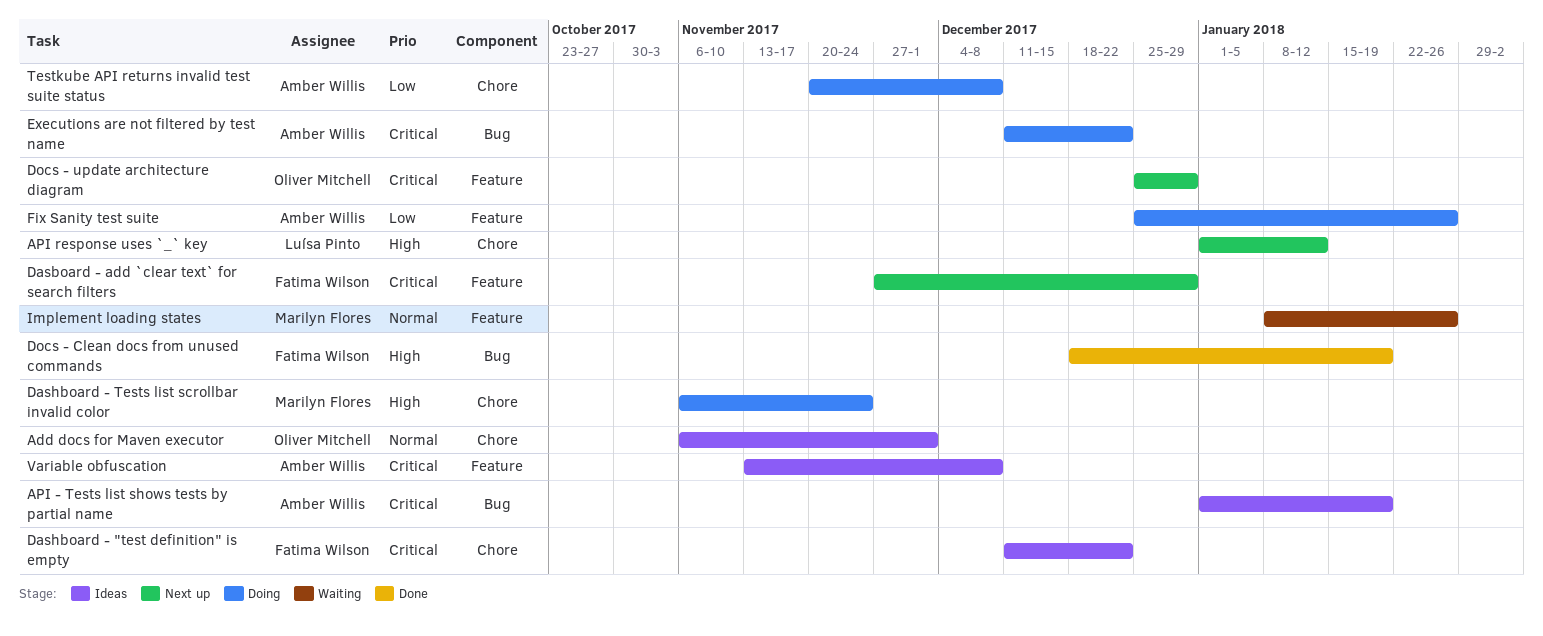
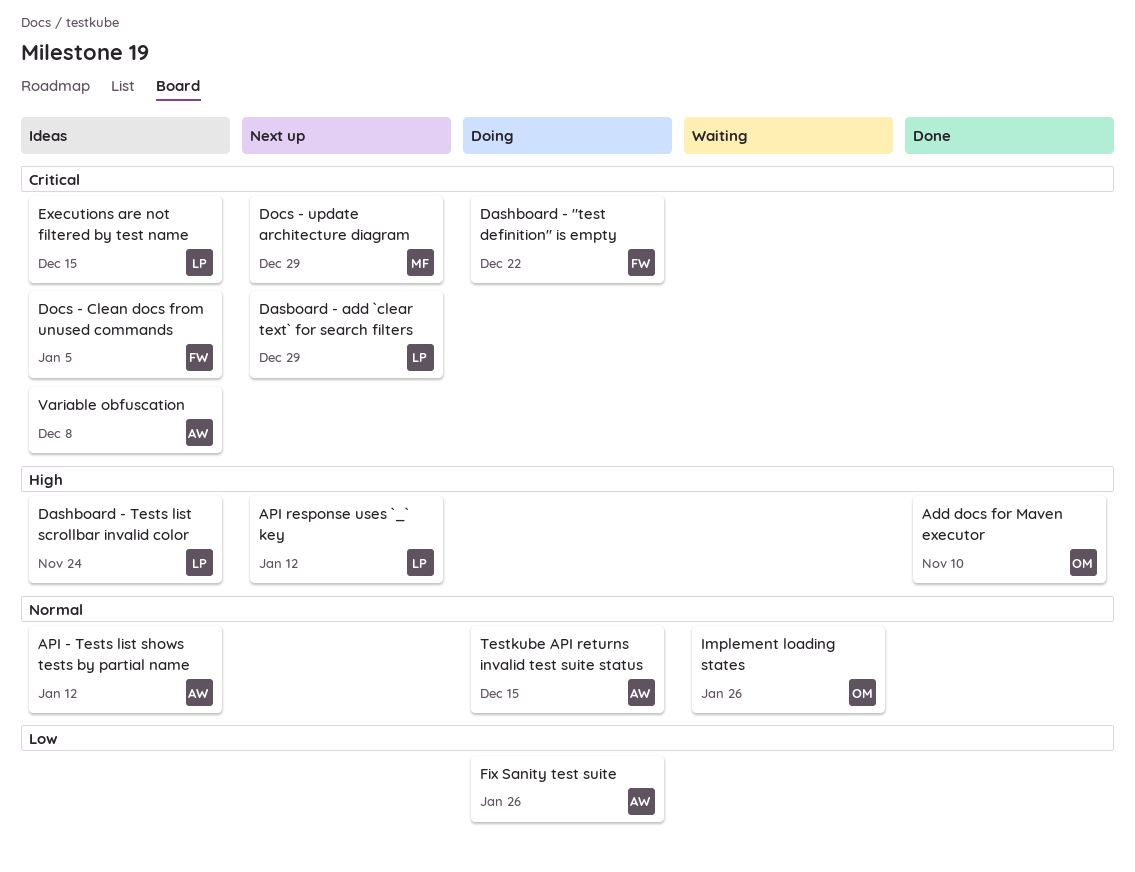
Add docs for Maven executor, status: Ideas -> Done
Add docs for Maven executor, priority: Normal -> High
Add docs for Maven executor, due: Dec 1 -> Nov 10
API - Tests list shows tests by partial name, priority: Critical -> Normal
API - Tests list shows tests by partial name, due: Jan 19 -> Jan 12
Dasboard - add `clear text` for search filters, owner: Fatima Wilson -> Luísa Pinto
Dashboard - "test definition" is empty, status: Ideas -> Doing
Dashboard - Tests list scrollbar invalid color, status: Doing -> Ideas
Dashboard - Tests list scrollbar invalid color, owner: Marilyn Flores -> Luísa Pinto
Docs - Clean docs from unused commands, status: Done -> Ideas
Docs - Clean docs from unused commands, priority: High -> Critical
Docs - Clean docs from unused commands, due: Jan 19 -> Jan 5
Docs - update architecture diagram, owner: Oliver Mitchell -> Marilyn Flores
Executions are not filtered by test name, status: Doing -> Ideas
Executions are not filtered by test name, owner: Amber Willis -> Luísa Pinto
Executions are not filtered by test name, due: Dec 22 -> Dec 15
Implement loading states, owner: Marilyn Flores -> Oliver Mitchell
Testkube API returns invalid test suite status, priority: Low -> Normal
Testkube API returns invalid test suite status, due: Dec 8 -> Dec 15

